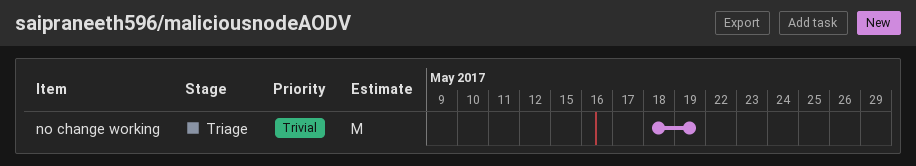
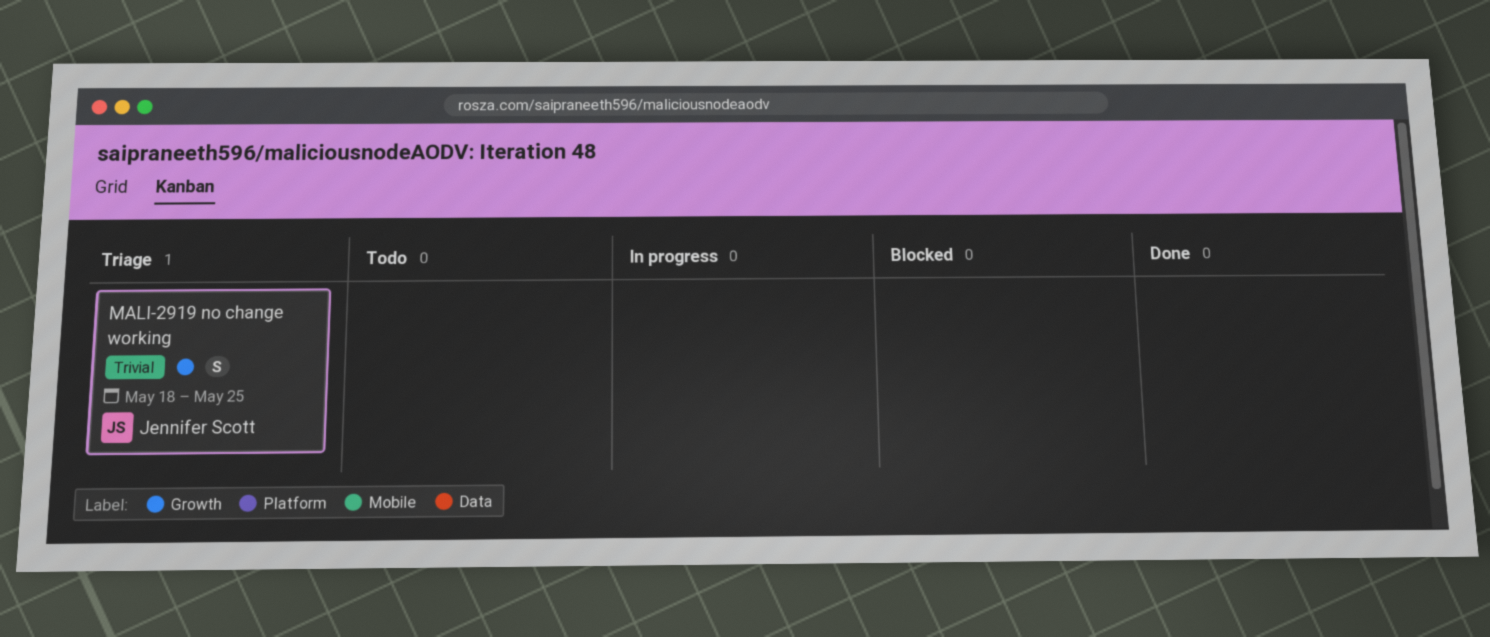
no change working, estimate: M -> S
no change working, due: May 19 -> May 25

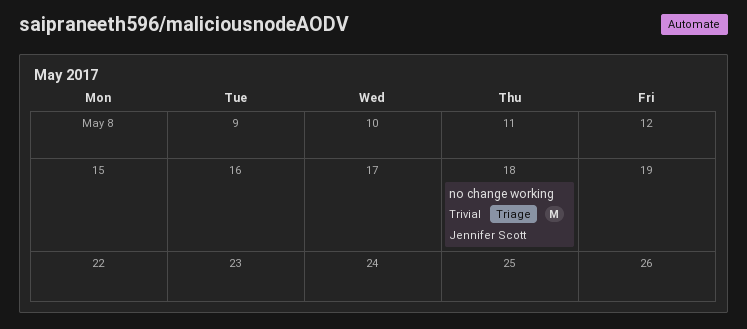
no change working, estimate: S -> M
no change working, due: May 25 -> May 18

